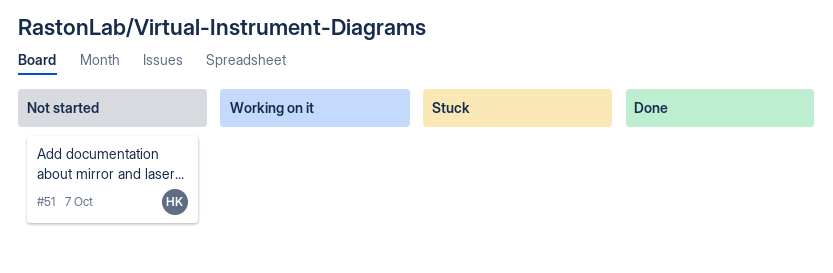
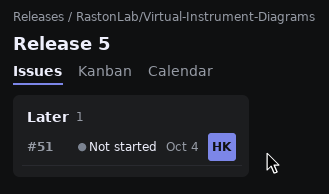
#51, due: Oct 7 -> Oct 4

